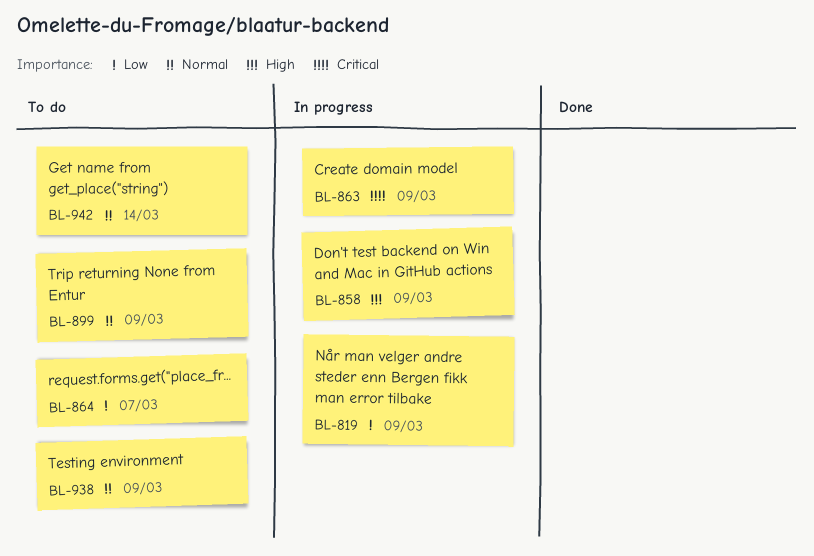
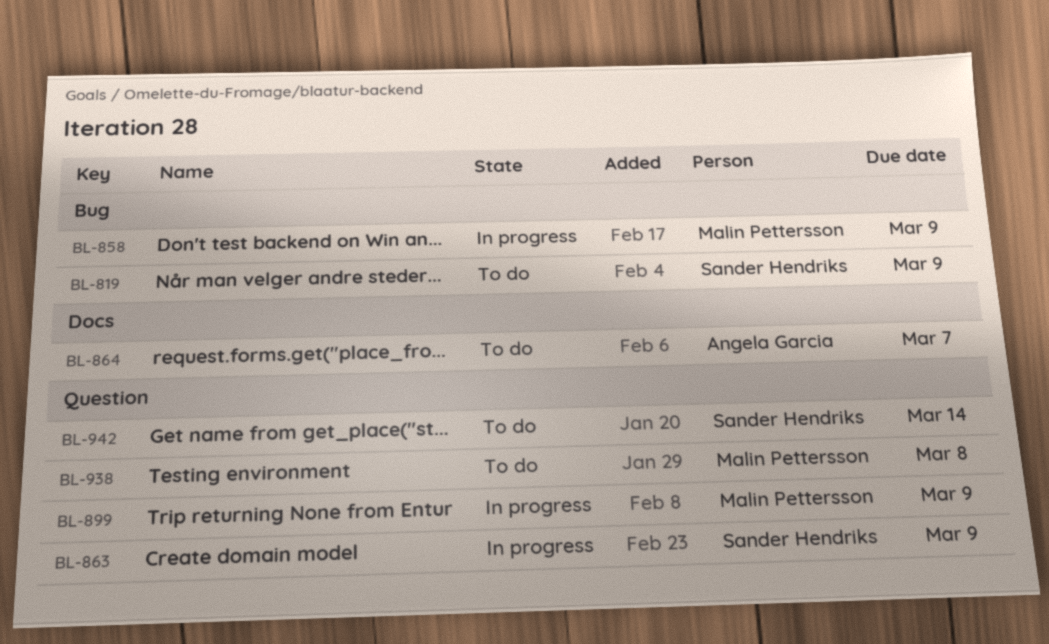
BL-819, status: In progress -> To do
BL-899, status: To do -> In progress
BL-938, due: Mar 9 -> Mar 8

